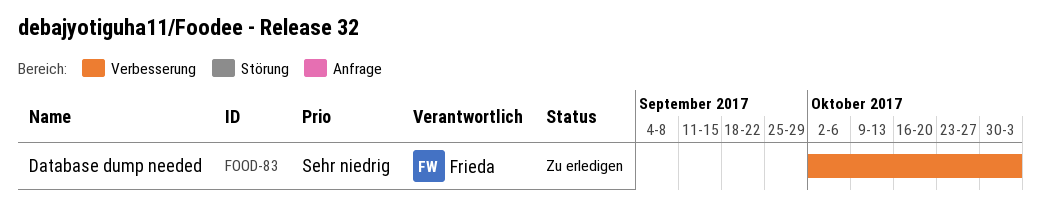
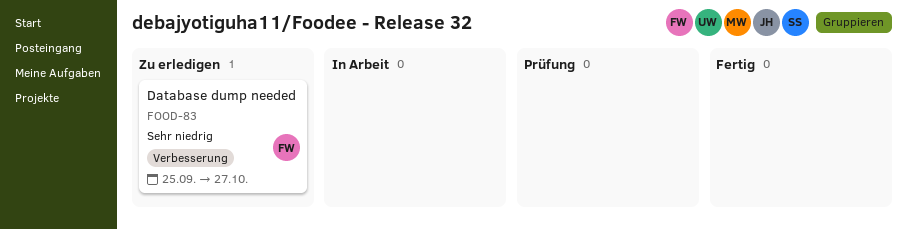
FOOD-83, start: Oct 2 -> Sep 25
FOOD-83, due: Nov 3 -> Oct 27

